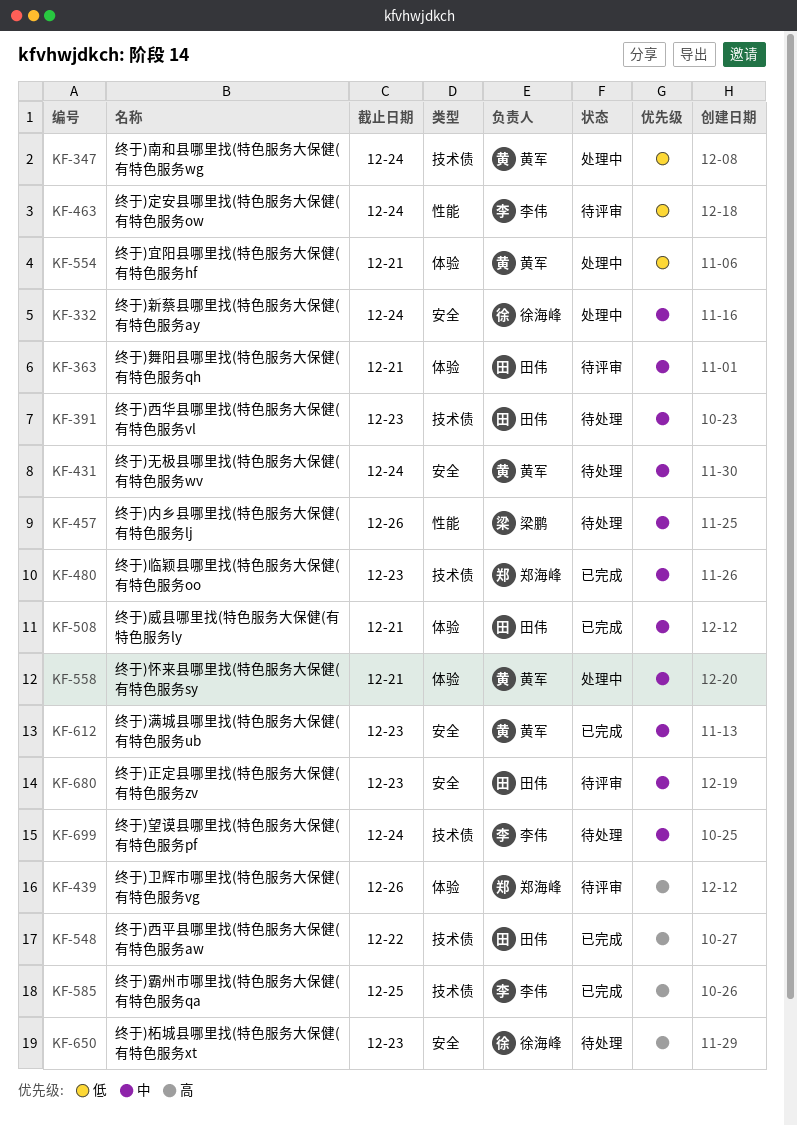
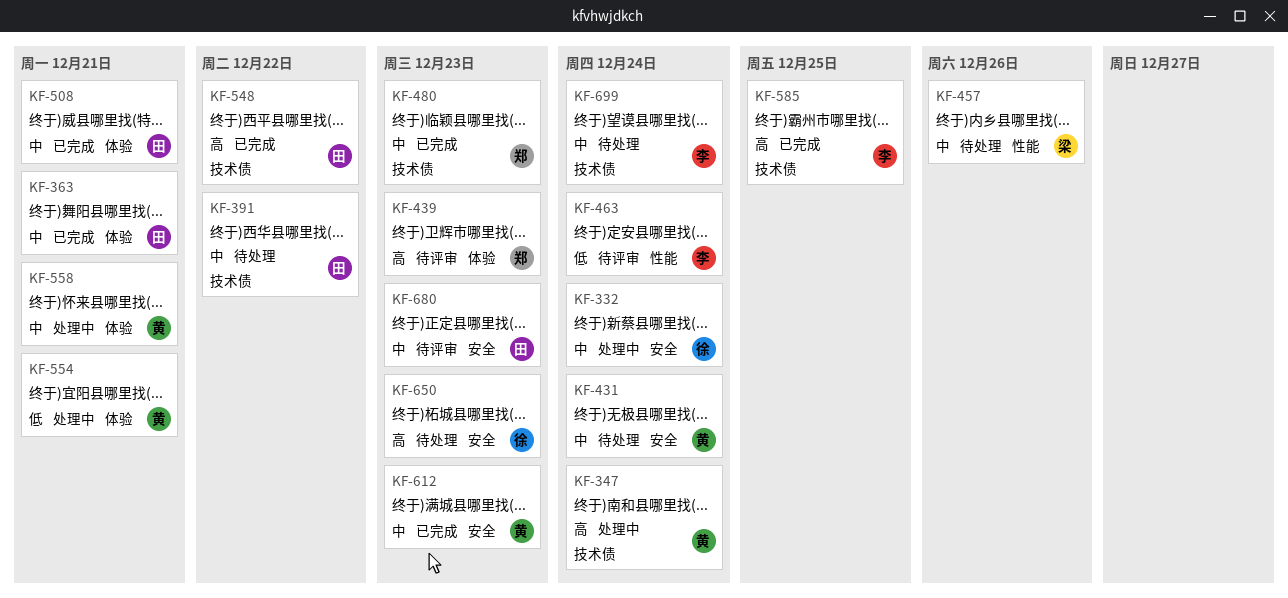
KF-347, priority: 低 -> 高
KF-363, status: 待评审 -> 已完成
KF-391, due: Dec 23 -> Dec 22
KF-439, due: Dec 26 -> Dec 23

